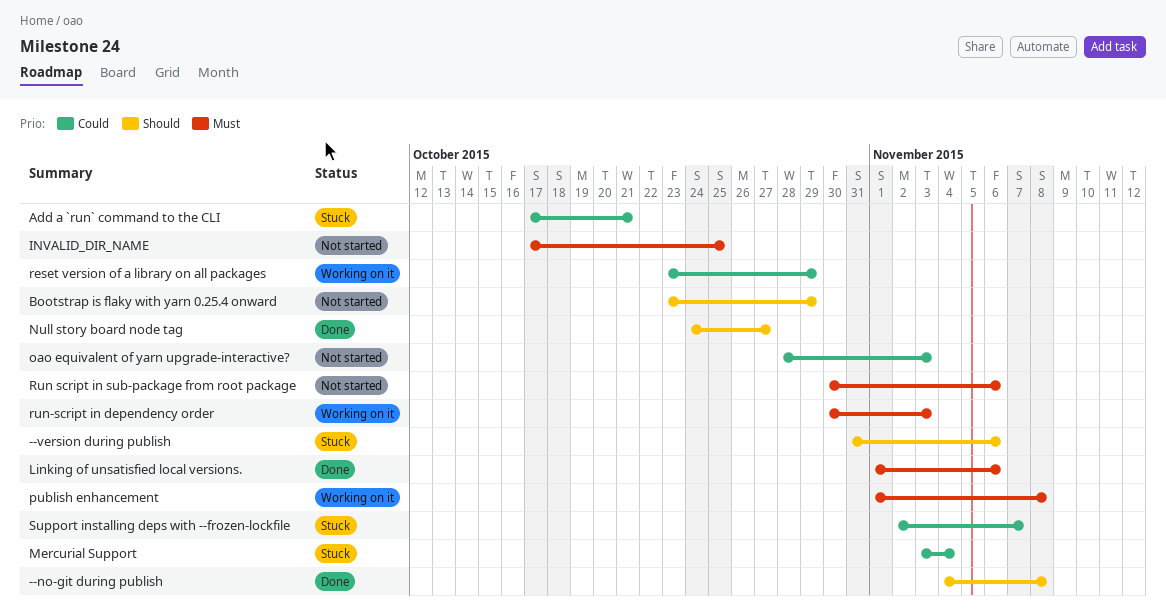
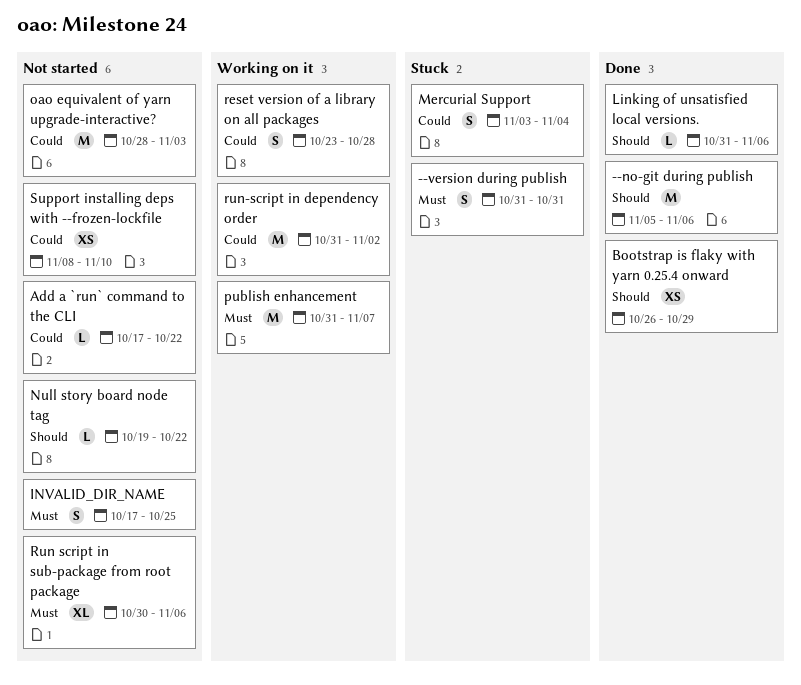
--no-git during publish, start: Nov 4 -> Nov 5
--no-git during publish, due: Nov 8 -> Nov 6
--version during publish, priority: Should -> Must
--version during publish, due: Nov 6 -> Oct 31
Add a `run` command to the CLI, status: Stuck -> Not started
Add a `run` command to the CLI, due: Oct 21 -> Oct 22
Bootstrap is flaky with yarn 0.25.4 onward, status: Not started -> Done
Bootstrap is flaky with yarn 0.25.4 onward, start: Oct 23 -> Oct 26
Linking of unsatisfied local versions., priority: Must -> Should
Linking of unsatisfied local versions., start: Nov 1 -> Oct 31
Null story board node tag, status: Done -> Not started
Null story board node tag, start: Oct 24 -> Oct 19
Null story board node tag, due: Oct 27 -> Oct 22
publish enhancement, start: Nov 1 -> Oct 31
publish enhancement, due: Nov 8 -> Nov 7
reset version of a library on all packages, due: Oct 29 -> Oct 28
run-script in dependency order, priority: Must -> Could
run-script in dependency order, start: Oct 30 -> Oct 31
run-script in dependency order, due: Nov 3 -> Nov 2
Support installing deps with --frozen-lockfile, status: Stuck -> Not started
Support installing deps with --frozen-lockfile, start: Nov 2 -> Nov 8
Support installing deps with --frozen-lockfile, due: Nov 7 -> Nov 10

